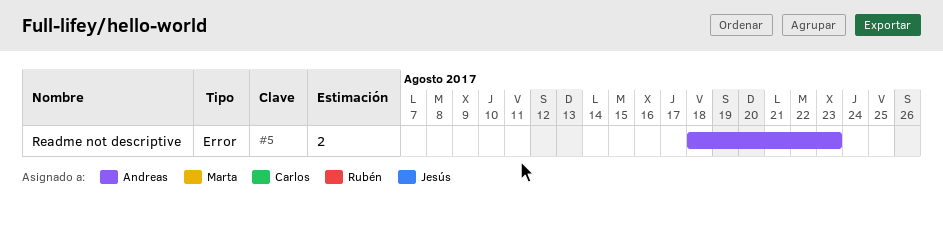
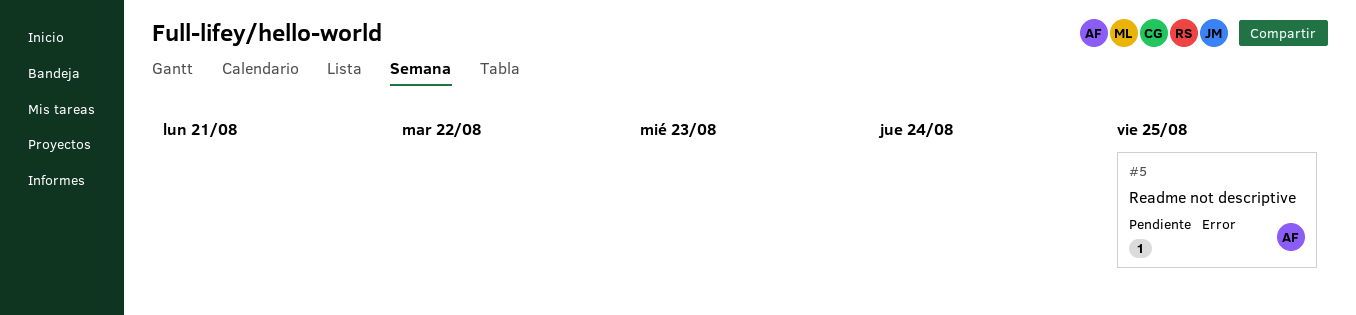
#5, estimate: 2 -> 1
#5, due: Aug 23 -> Aug 25

